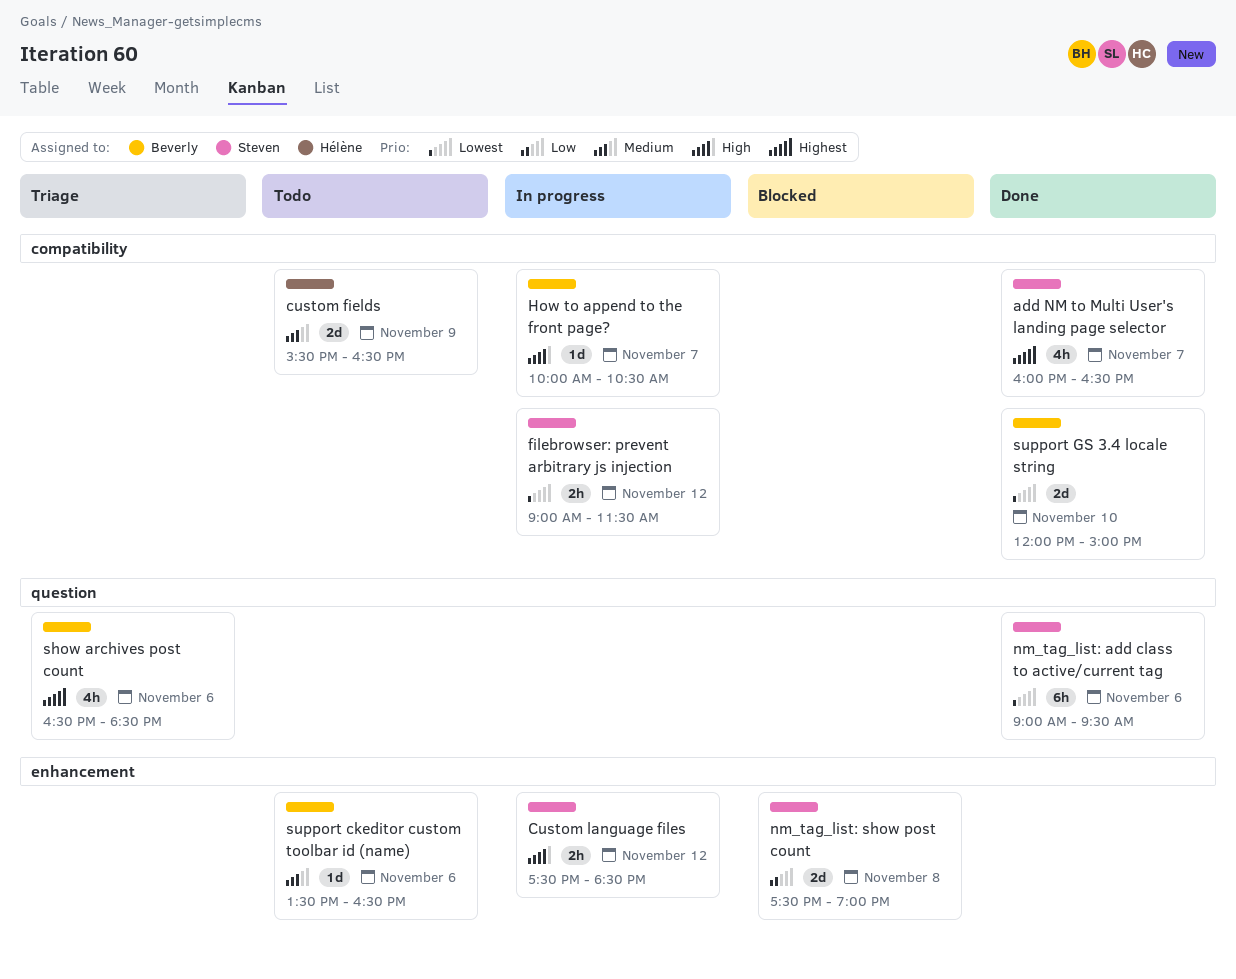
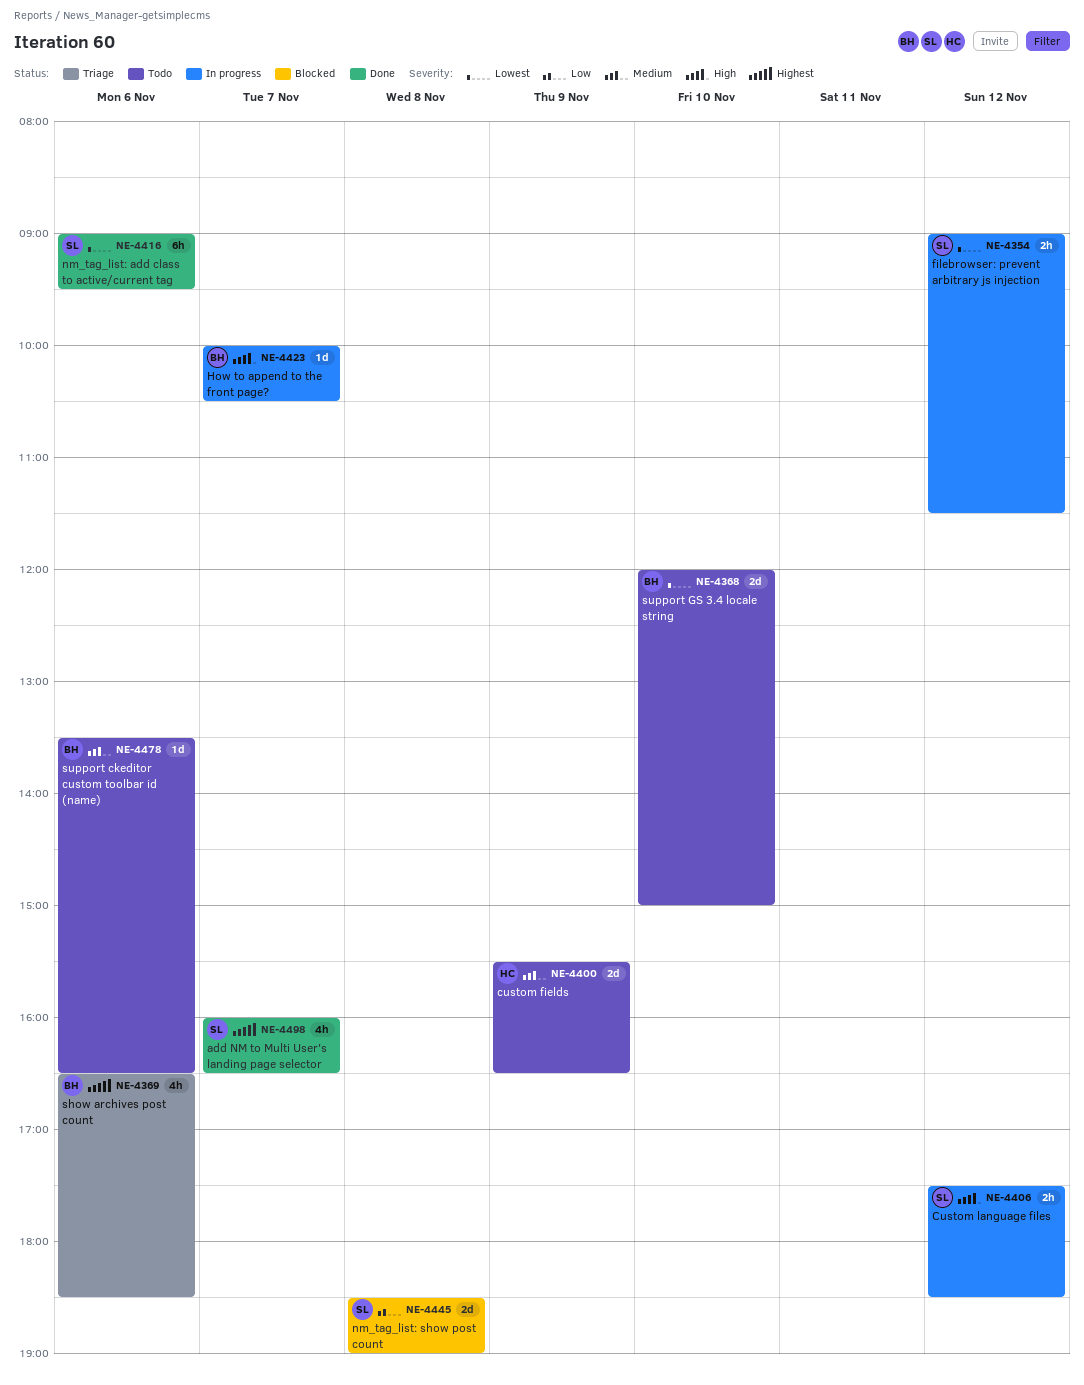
nm_tag_list: show post count, begins: 17:30 -> 18:30
support GS 3.4 locale string, status: Done -> Todo

